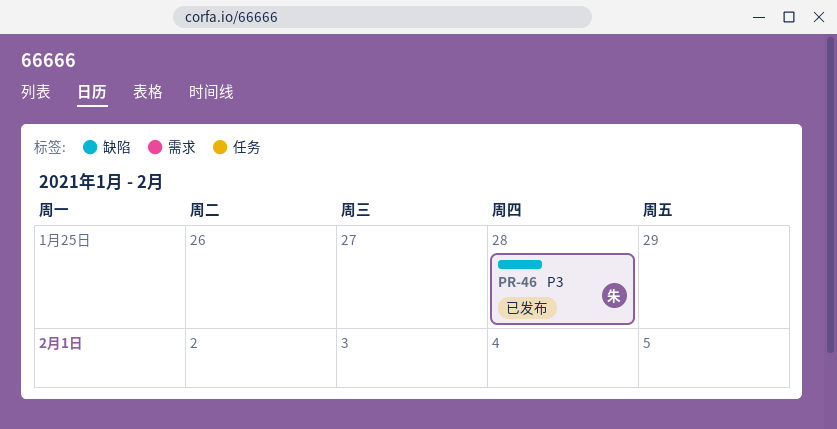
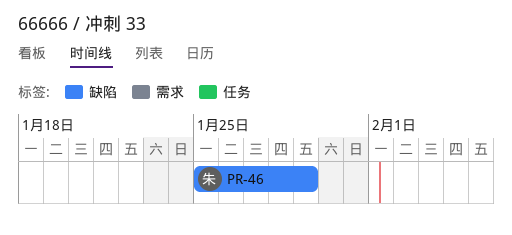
PR-46, due: Jan 28 -> Jan 29

